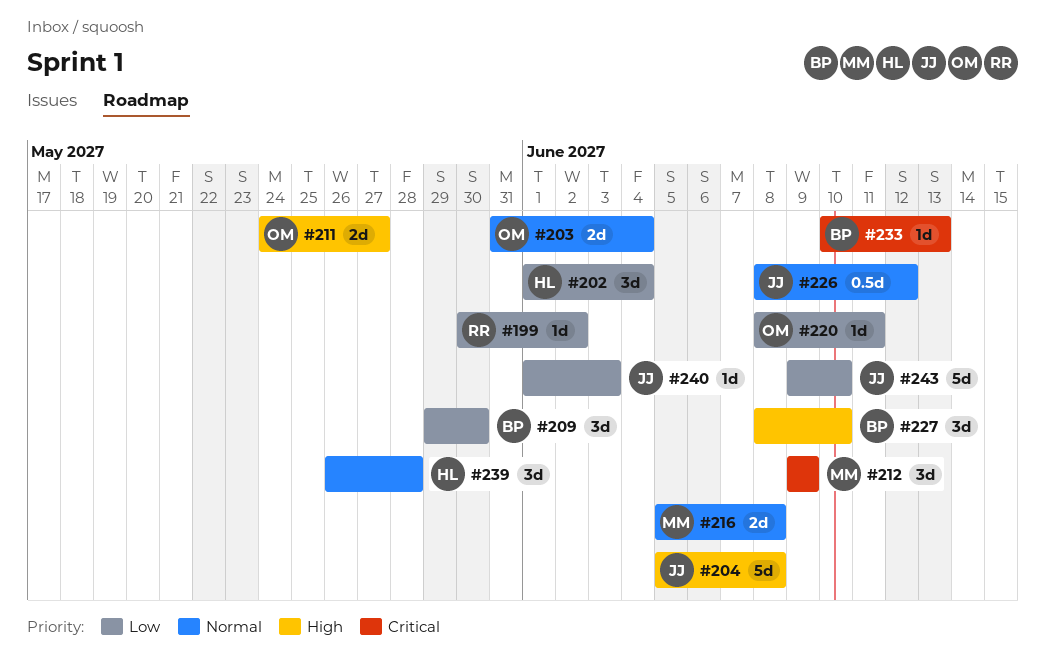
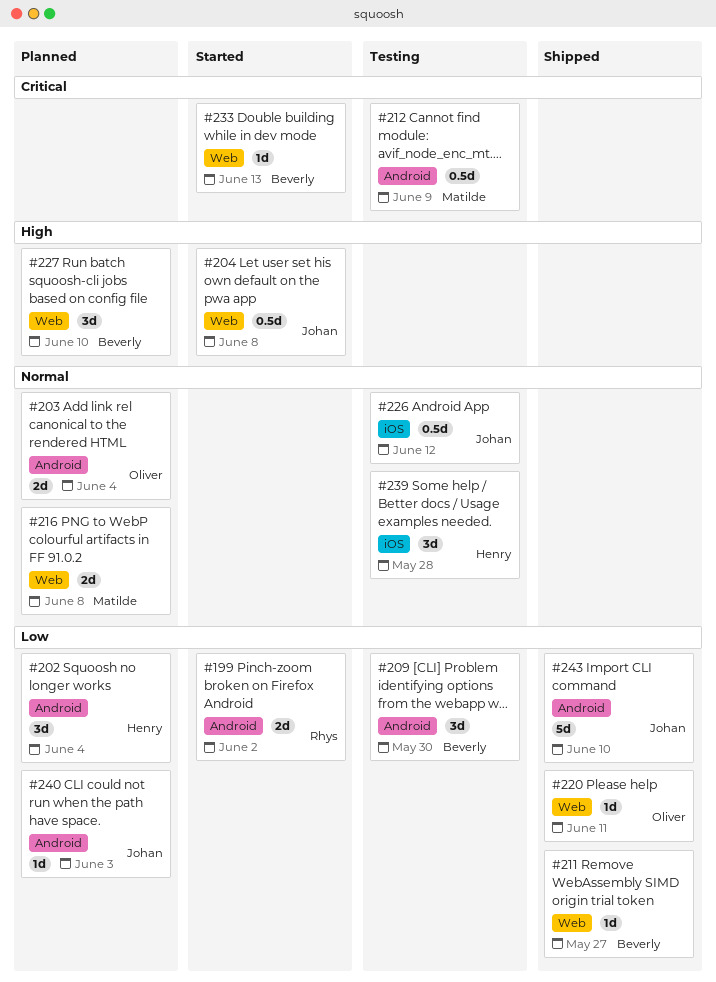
#199, estimate: 1d -> 2d
#204, estimate: 5d -> 0.5d
#211, owner: Oliver -> Beverly
#211, priority: High -> Low
#211, estimate: 2d -> 1d
#212, estimate: 3d -> 0.5d

